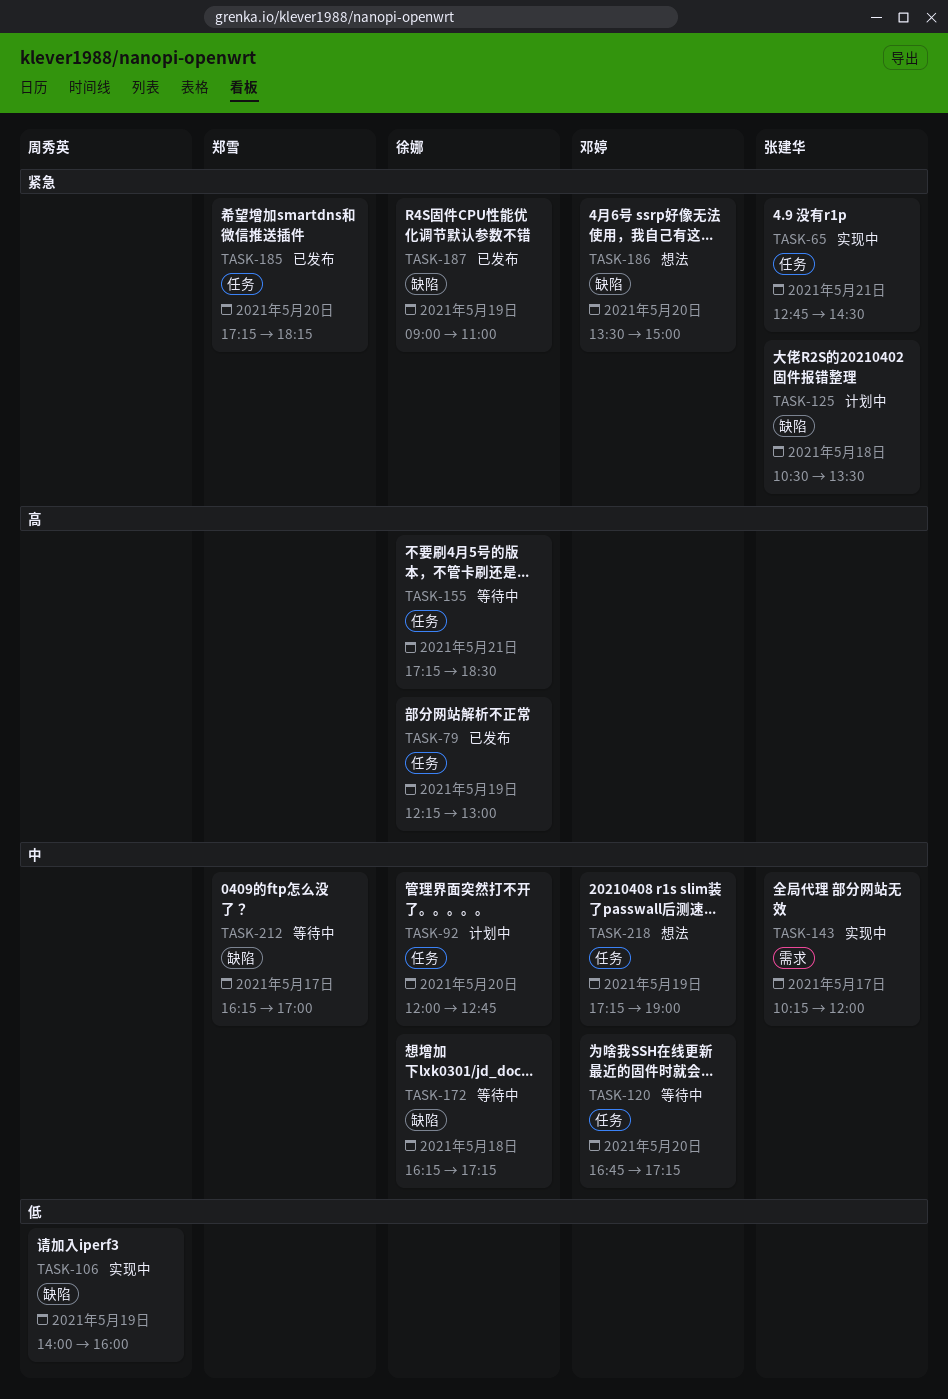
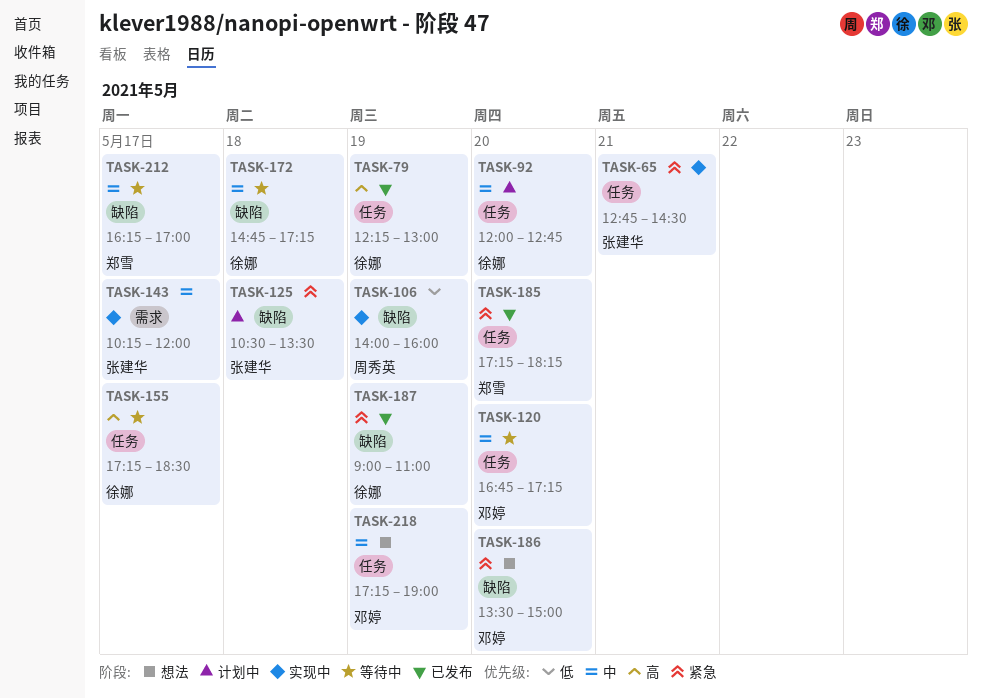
TASK-155, day: May 21 -> May 17
TASK-172, begins: 16:15 -> 14:45

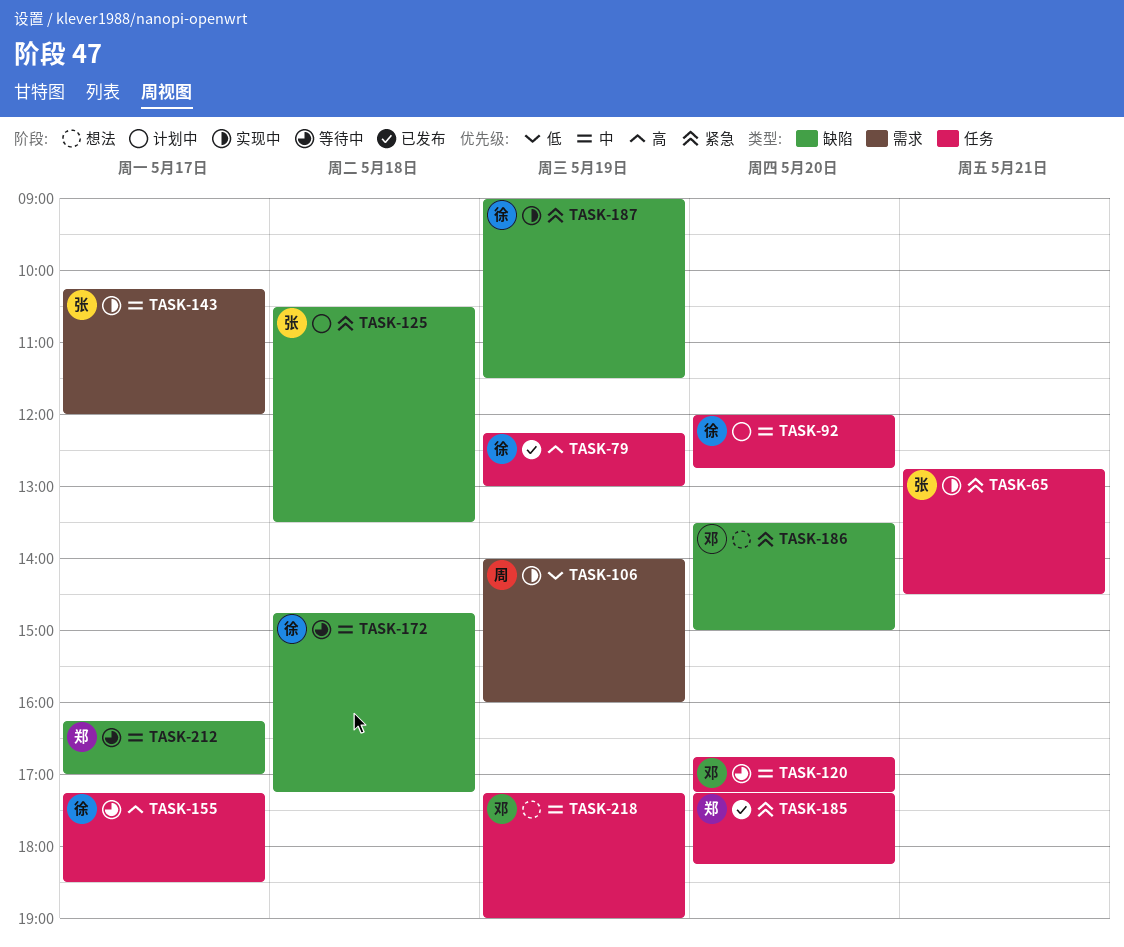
TASK-106, label: 缺陷 -> 需求
TASK-187, status: 已发布 -> 实现中
TASK-187, ends: 11:00 -> 11:30

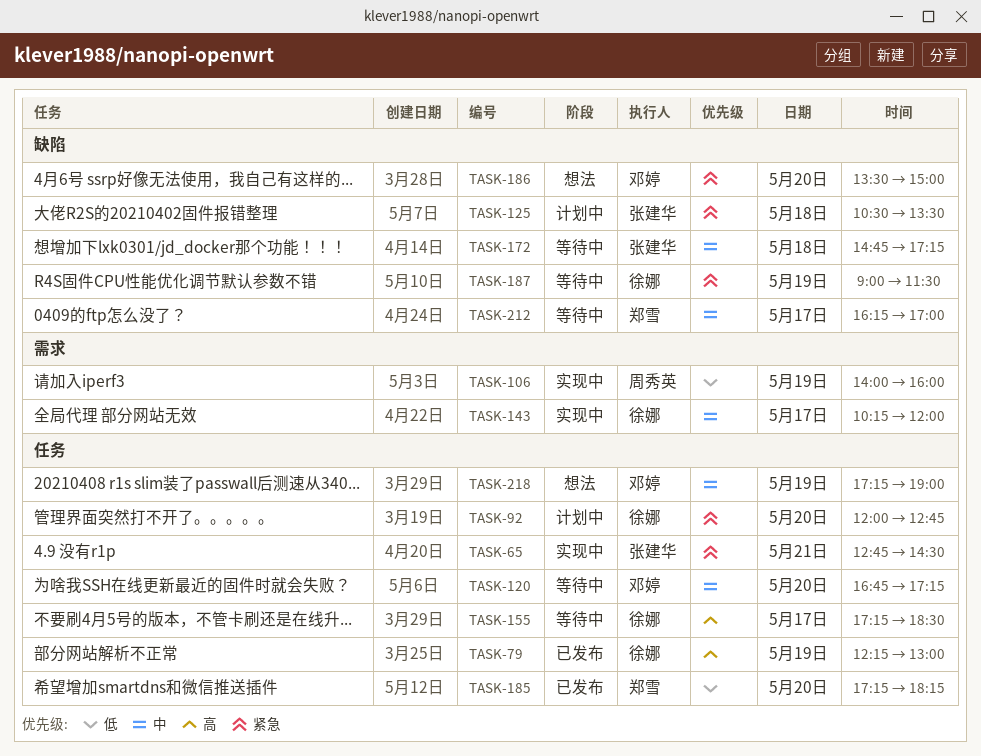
TASK-92, priority: 中 -> 紧急
TASK-143, owner: 张建华 -> 徐娜
TASK-172, owner: 徐娜 -> 张建华
TASK-185, priority: 紧急 -> 低
TASK-187, status: 实现中 -> 等待中

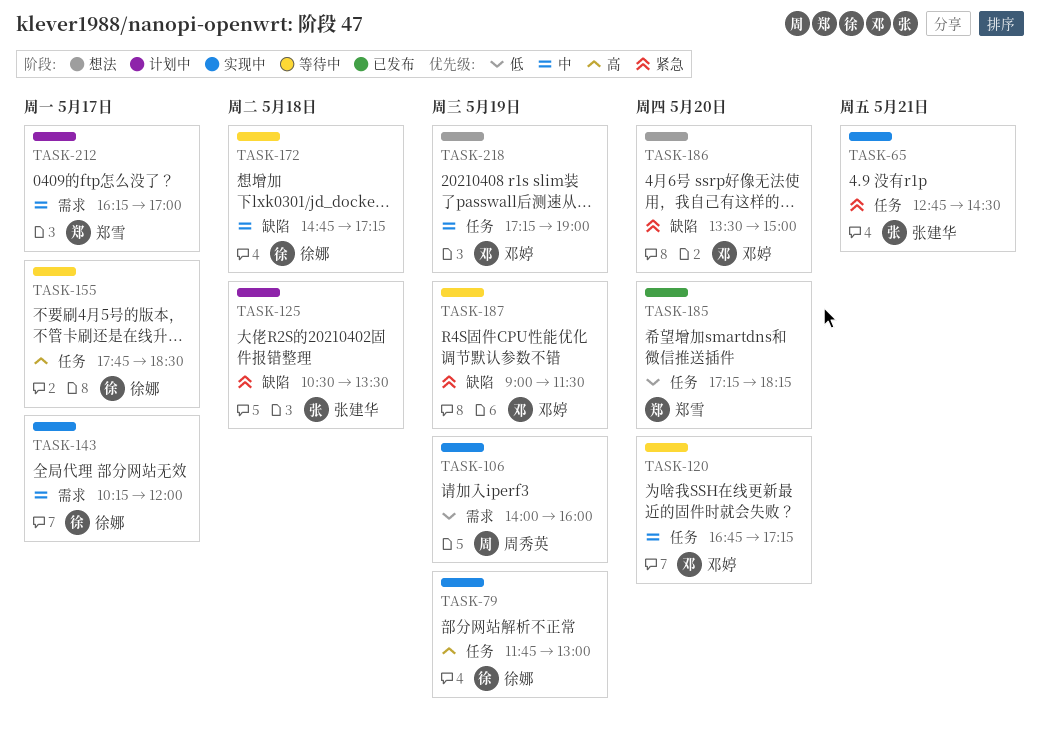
TASK-79, status: 已发布 -> 实现中
TASK-79, begins: 12:15 -> 11:45
TASK-92: present -> none
TASK-155, begins: 17:15 -> 17:45
TASK-172, owner: 张建华 -> 徐娜
TASK-187, owner: 徐娜 -> 邓婷
TASK-212, status: 等待中 -> 计划中
TASK-212, label: 缺陷 -> 需求

